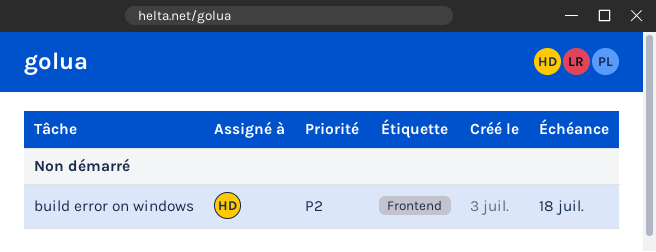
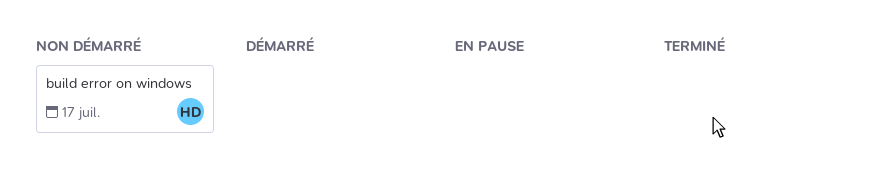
build error on windows, due: Jul 18 -> Jul 17

